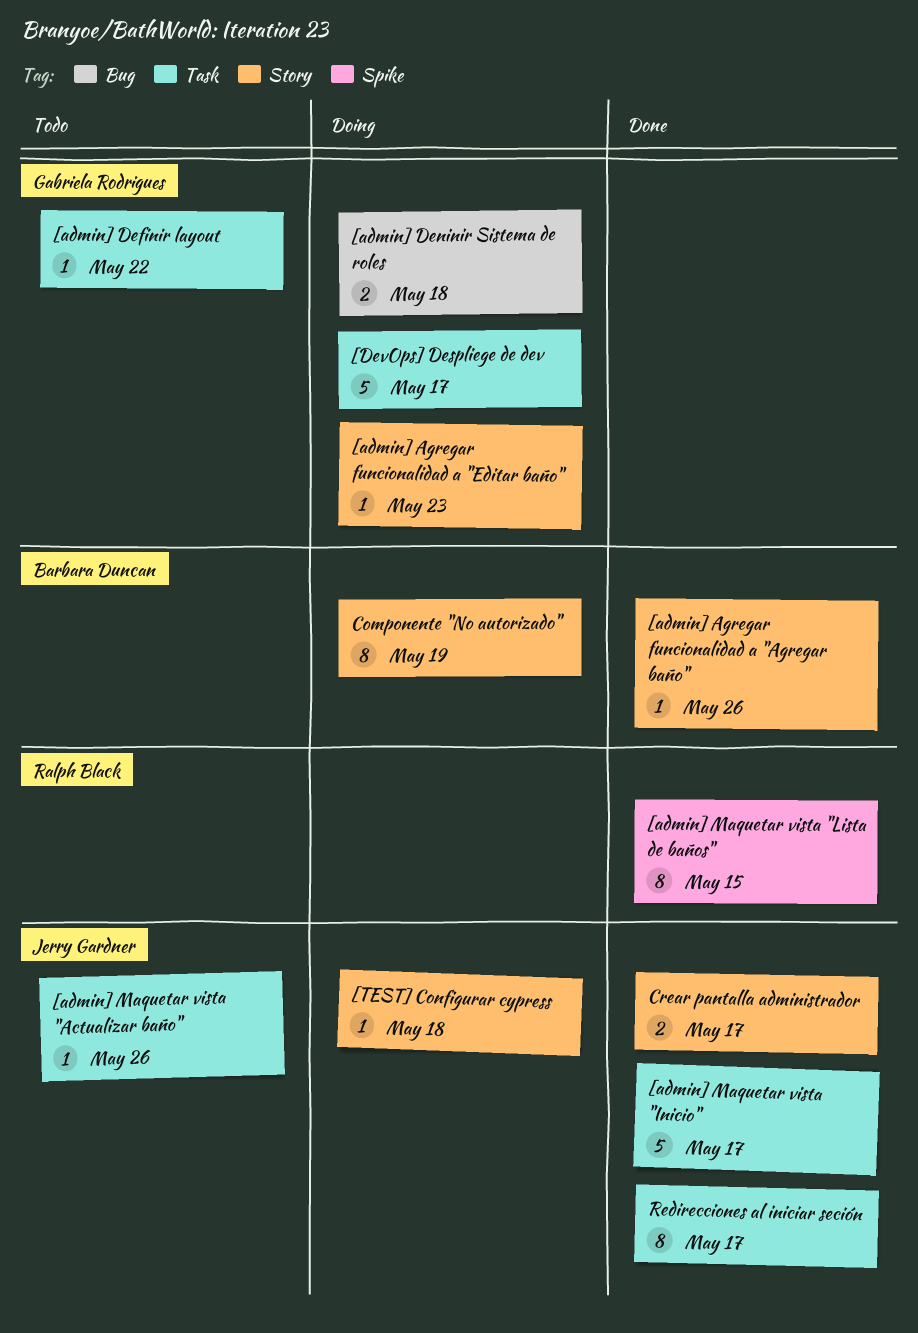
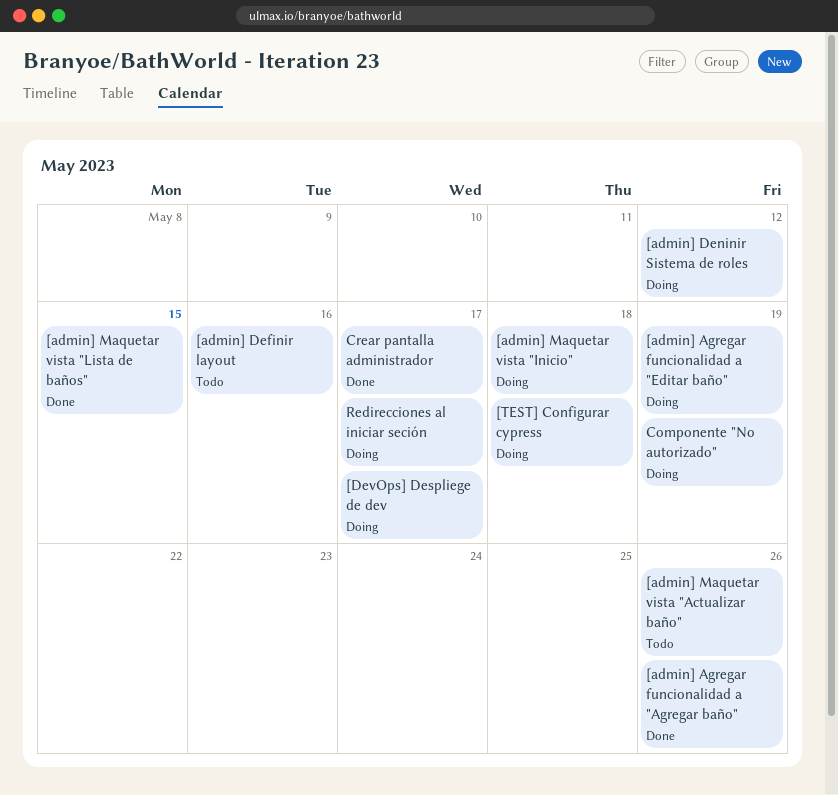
[admin] Agregar funcionalidad a "Editar baño", due: May 23 -> May 19
[admin] Definir layout, due: May 22 -> May 16
[admin] Deninir Sistema de roles, due: May 18 -> May 12
[admin] Maquetar vista "Inicio", status: Done -> Doing
[admin] Maquetar vista "Inicio", due: May 17 -> May 18
Redirecciones al iniciar seción, status: Done -> Doing

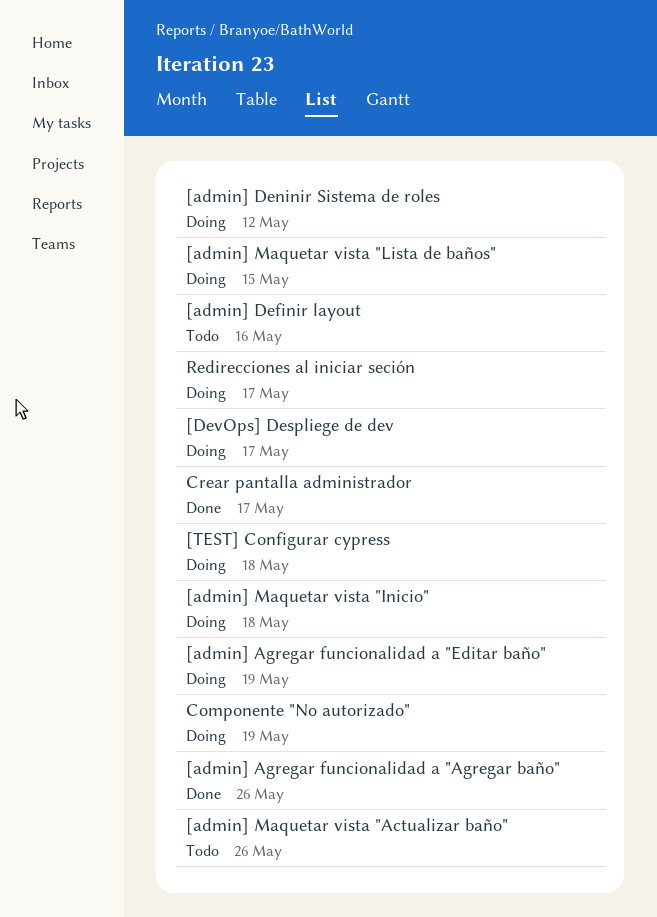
[admin] Maquetar vista "Lista de baños", status: Done -> Doing

